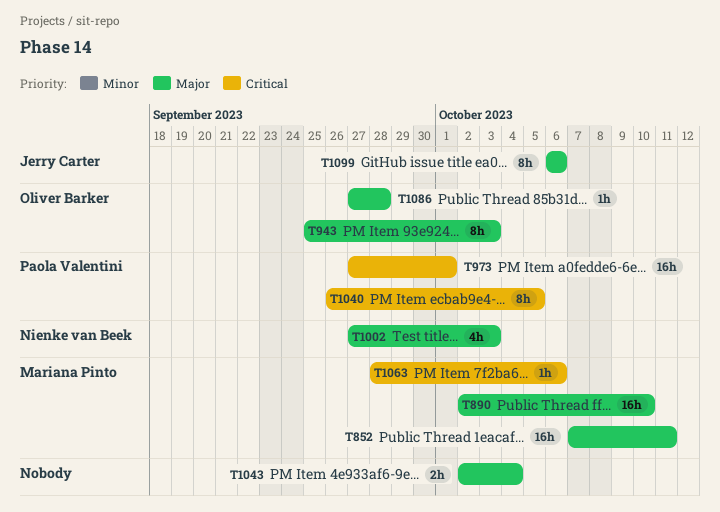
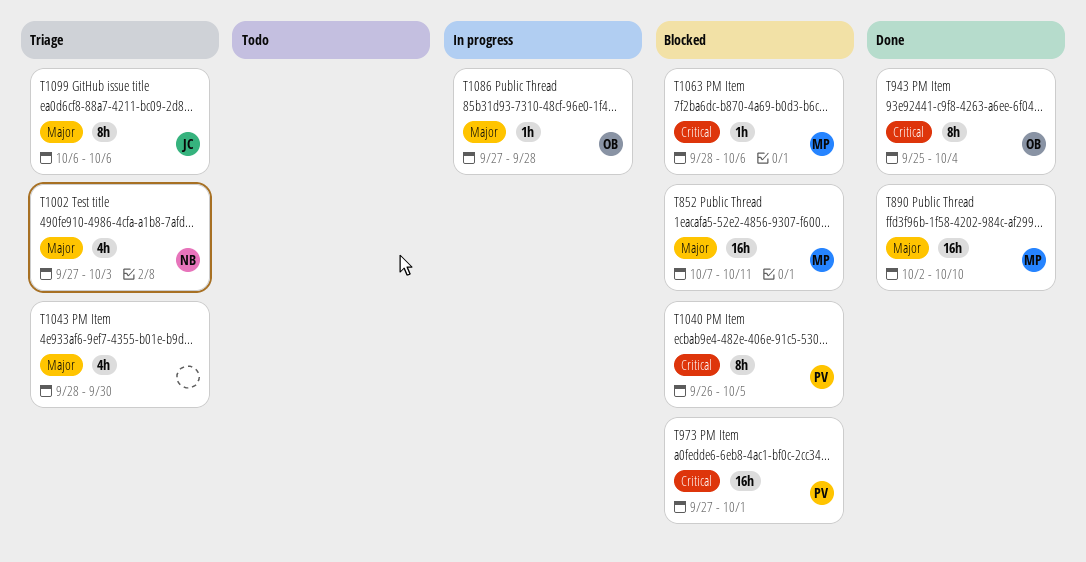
T943, priority: Major -> Critical
T943, due: Oct 3 -> Oct 4
T1043, estimate: 2h -> 4h
T1043, start: Oct 2 -> Sep 28
T1043, due: Oct 4 -> Sep 30

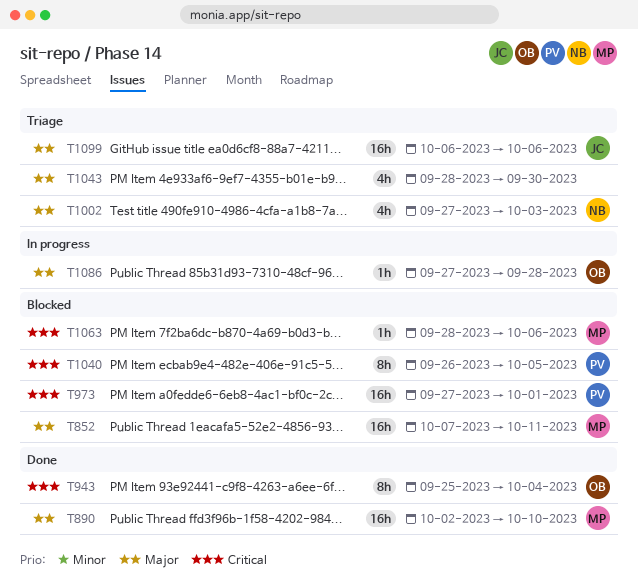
T1099, estimate: 8h -> 16h

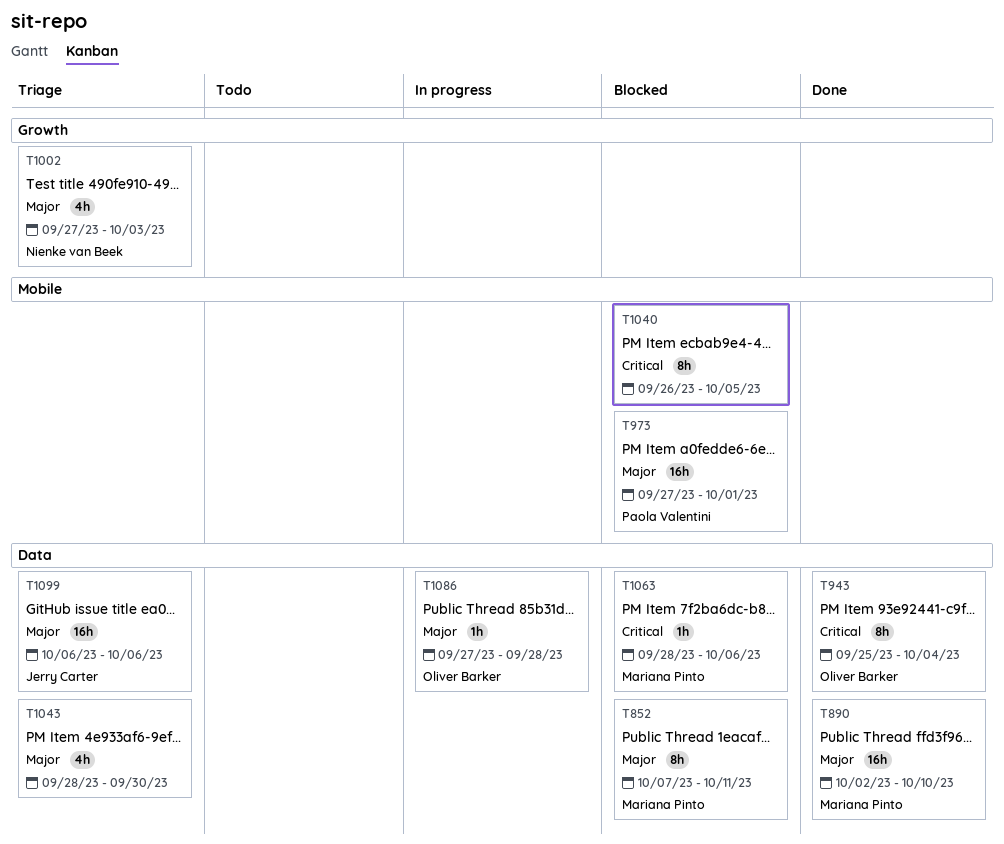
T852, estimate: 16h -> 8h
T973, priority: Critical -> Major
T1040, owner: Paola Valentini -> none

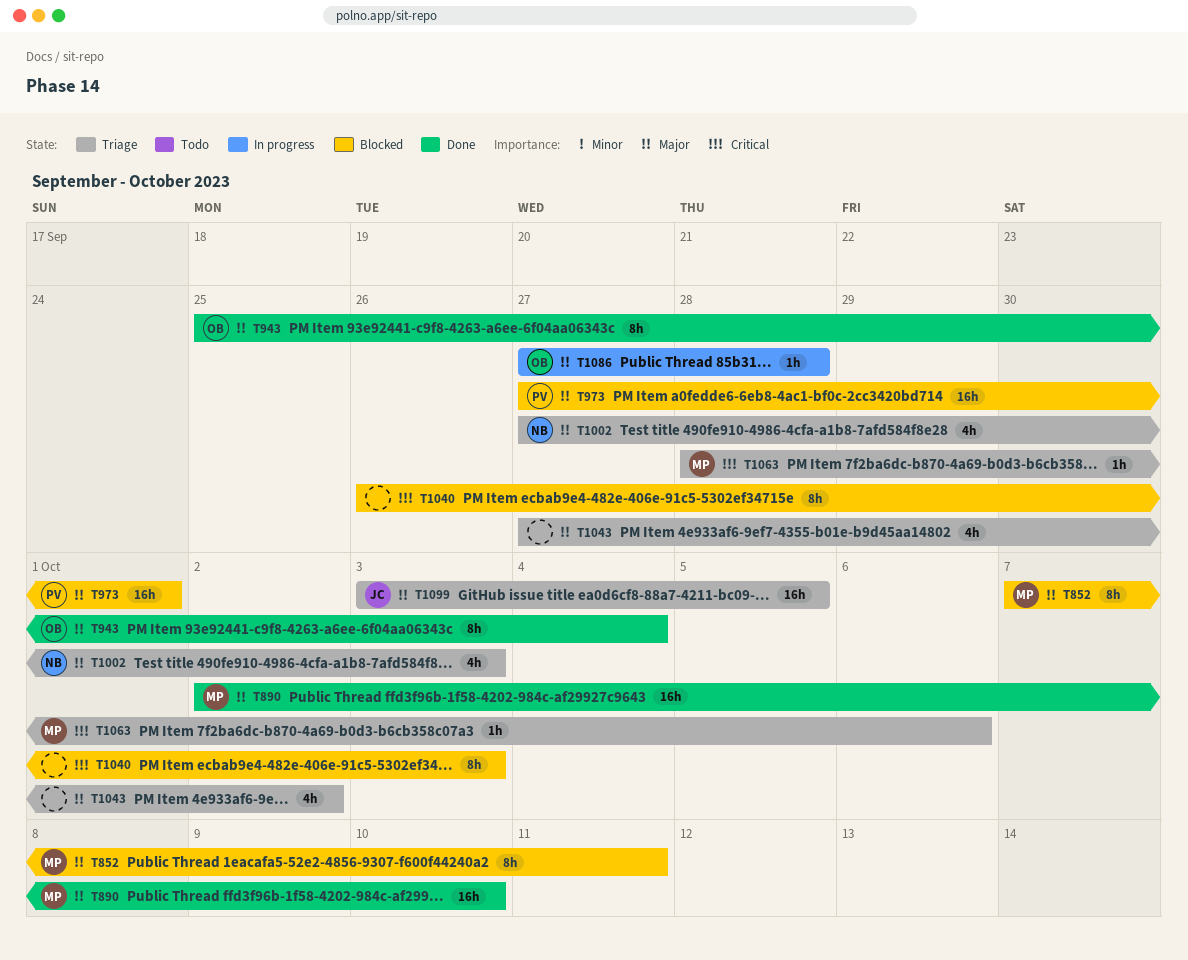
T943, priority: Critical -> Major
T1040, due: Oct 5 -> Oct 3
T1043, start: Sep 28 -> Sep 27
T1043, due: Sep 30 -> Oct 2
T1063, status: Blocked -> Triage
T1099, start: Oct 6 -> Oct 3
T1099, due: Oct 6 -> Oct 5

